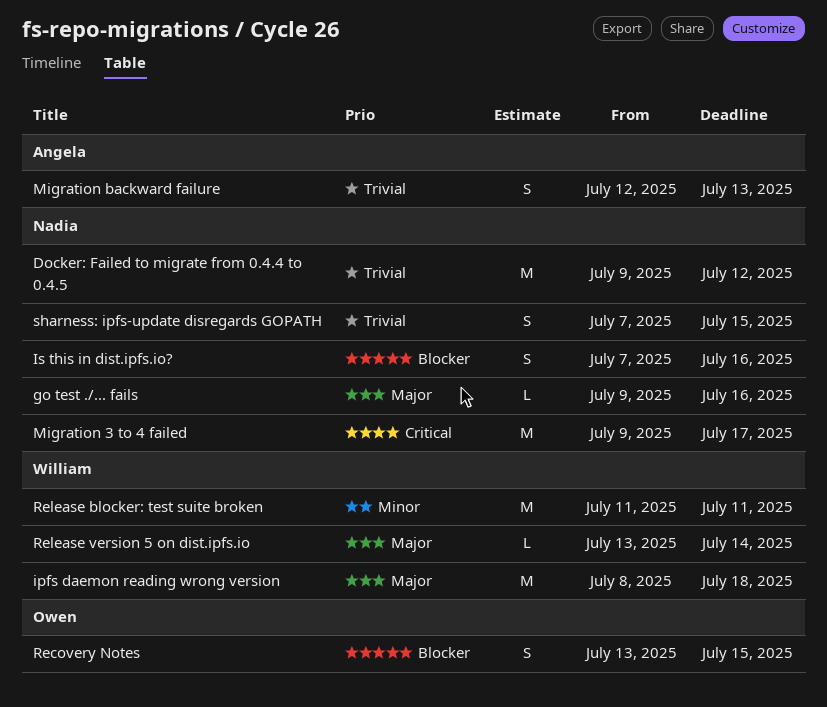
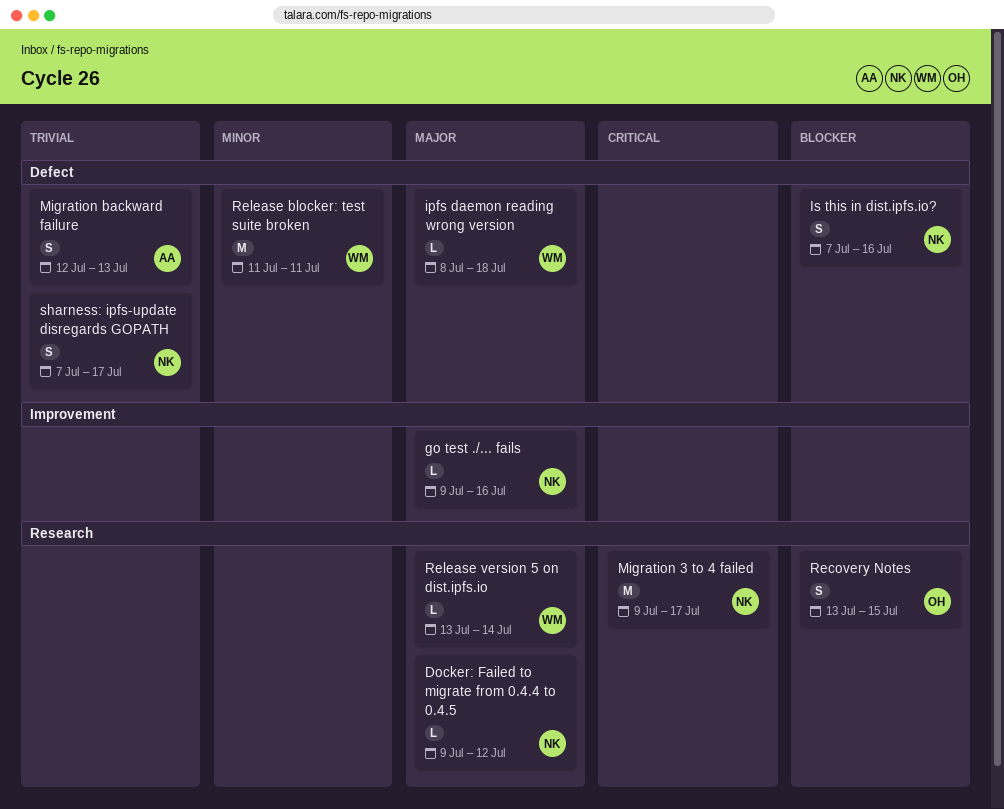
Docker: Failed to migrate from 0.4.4 to 0.4.5, priority: Trivial -> Major
Docker: Failed to migrate from 0.4.4 to 0.4.5, estimate: M -> L
ipfs daemon reading wrong version, estimate: M -> L
sharness: ipfs-update disregards GOPATH, due: Jul 15 -> Jul 17

